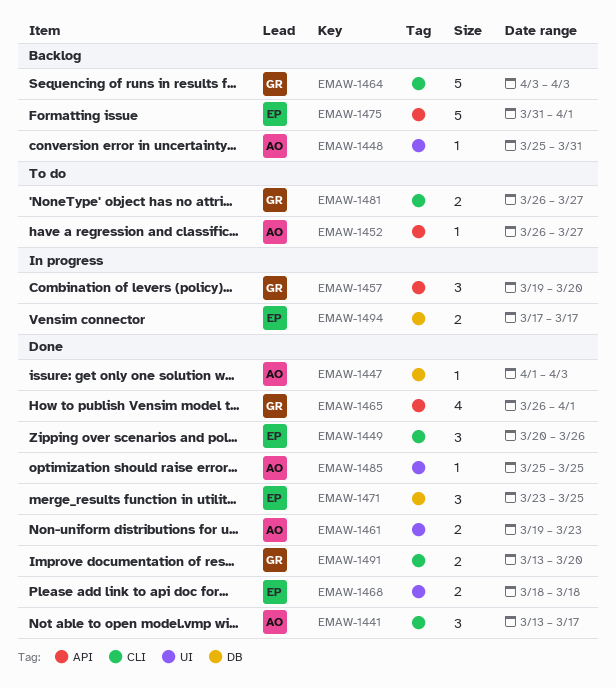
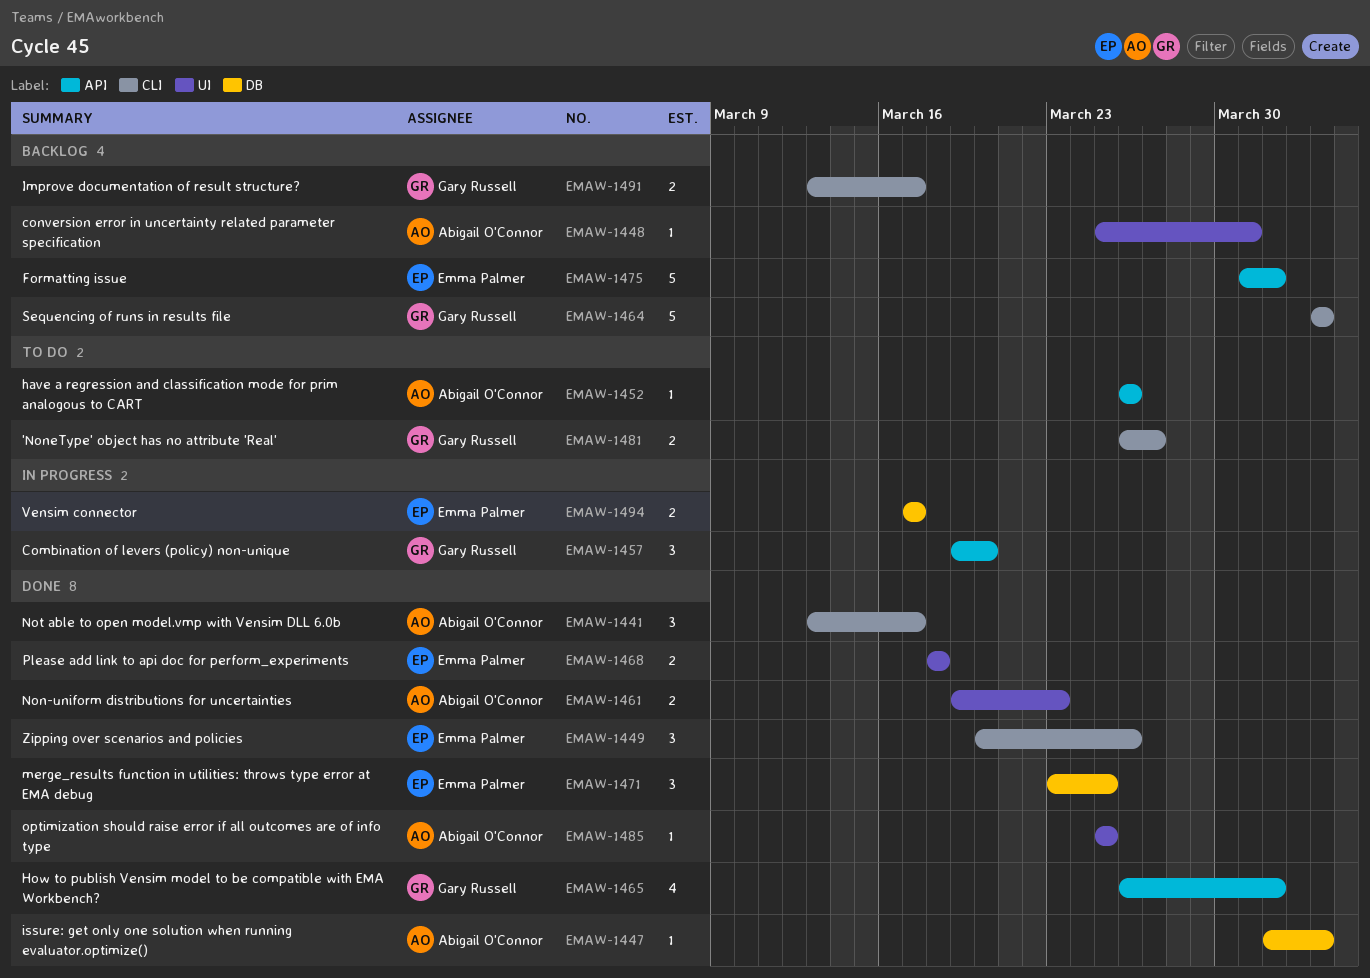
EMAW-1452, due: Mar 27 -> Mar 26
EMAW-1491, status: Done -> Backlog
EMAW-1491, due: Mar 20 -> Mar 17

